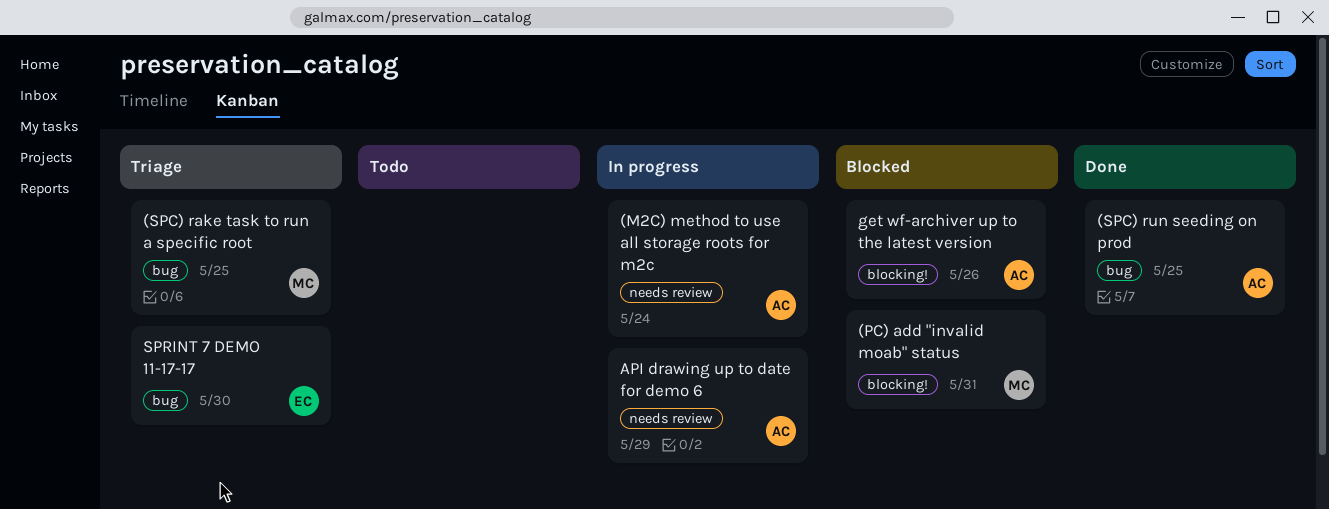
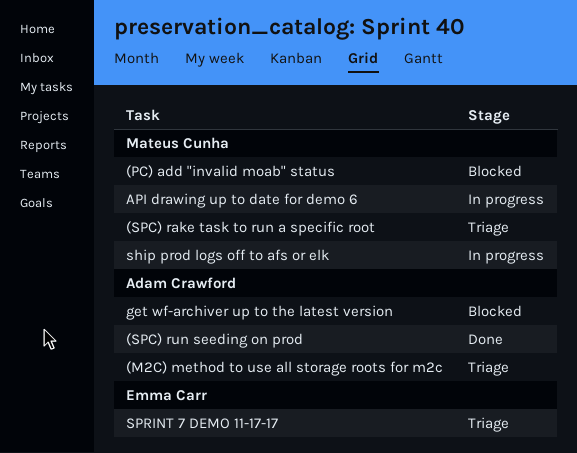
(M2C) method to use all storage roots for m2c, status: In progress -> Triage
API drawing up to date for demo 6, owner: Adam Crawford -> Mateus Cunha
ship prod logs off to afs or elk: none -> present

